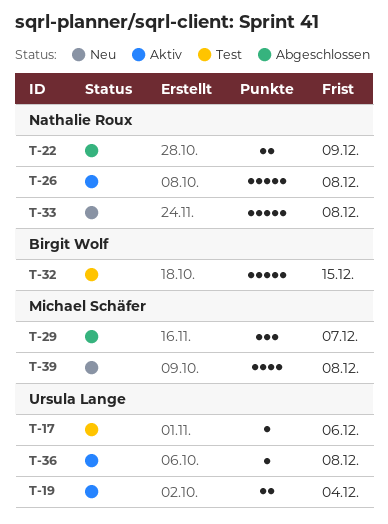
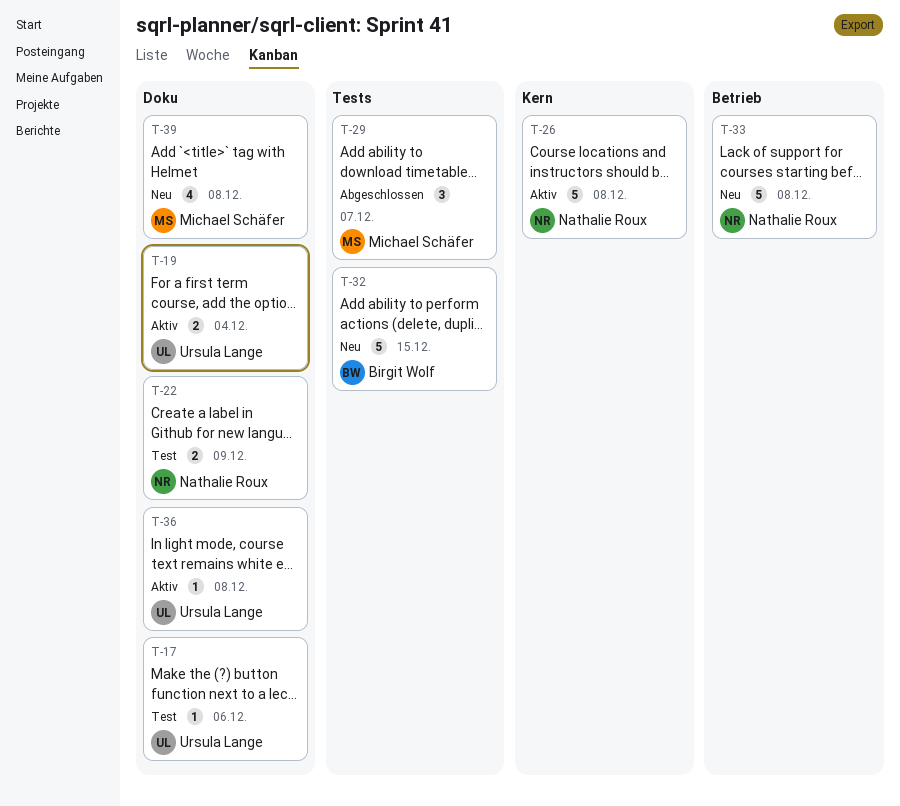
T-22, status: Abgeschlossen -> Test
T-32, status: Test -> Neu

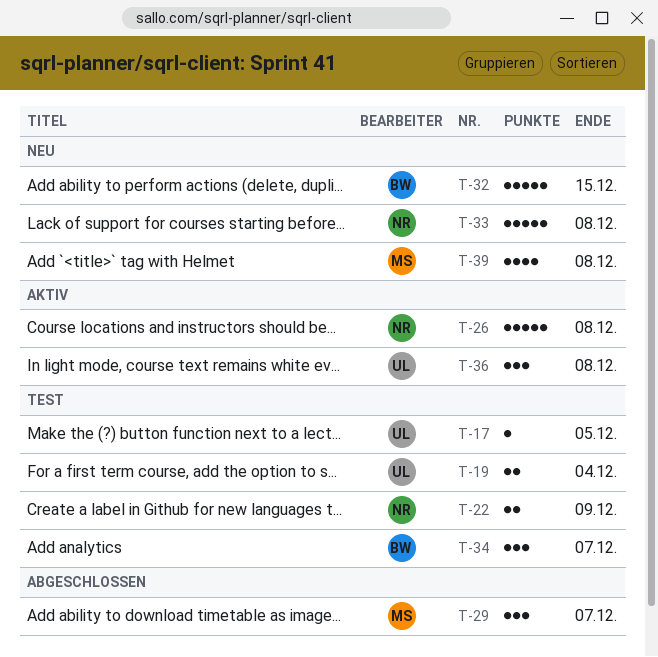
T-17, due: Dec 6 -> Dec 5
T-19, status: Aktiv -> Test
T-34: none -> present
T-36, estimate: 1 -> 3

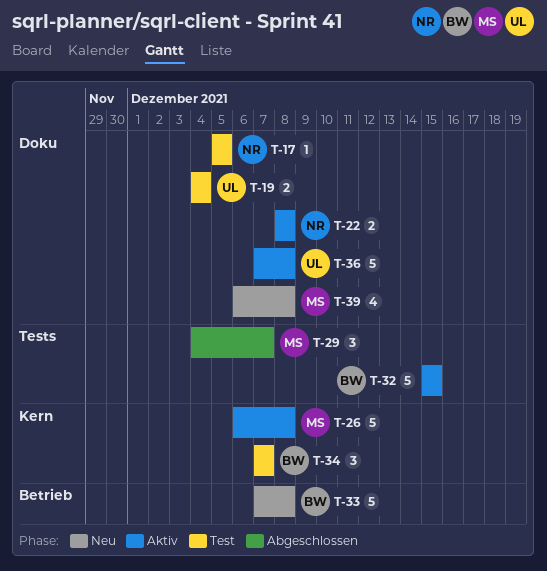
T-17, owner: UL -> NR
T-22, status: Test -> Aktiv
T-22, due: Dec 9 -> Dec 8
T-26, owner: NR -> MS
T-32, status: Neu -> Aktiv
T-33, owner: NR -> BW
T-36, estimate: 3 -> 5

